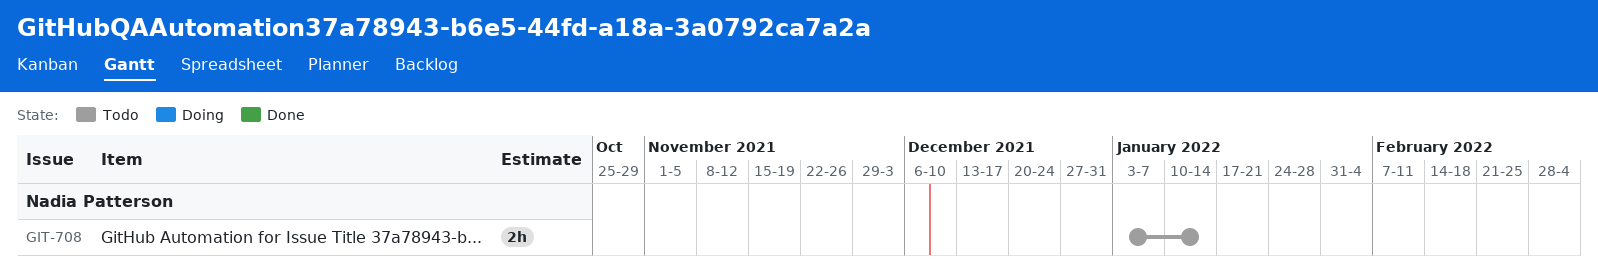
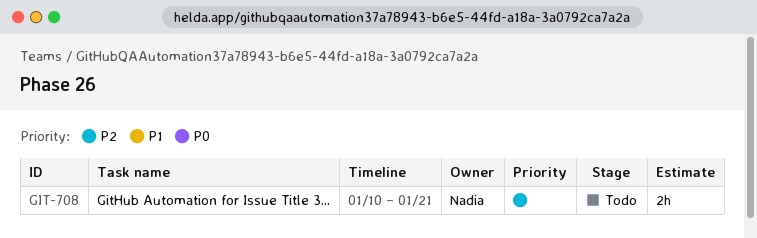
GIT-708, start: Jan 3 -> Jan 10
GIT-708, due: Jan 14 -> Jan 21

